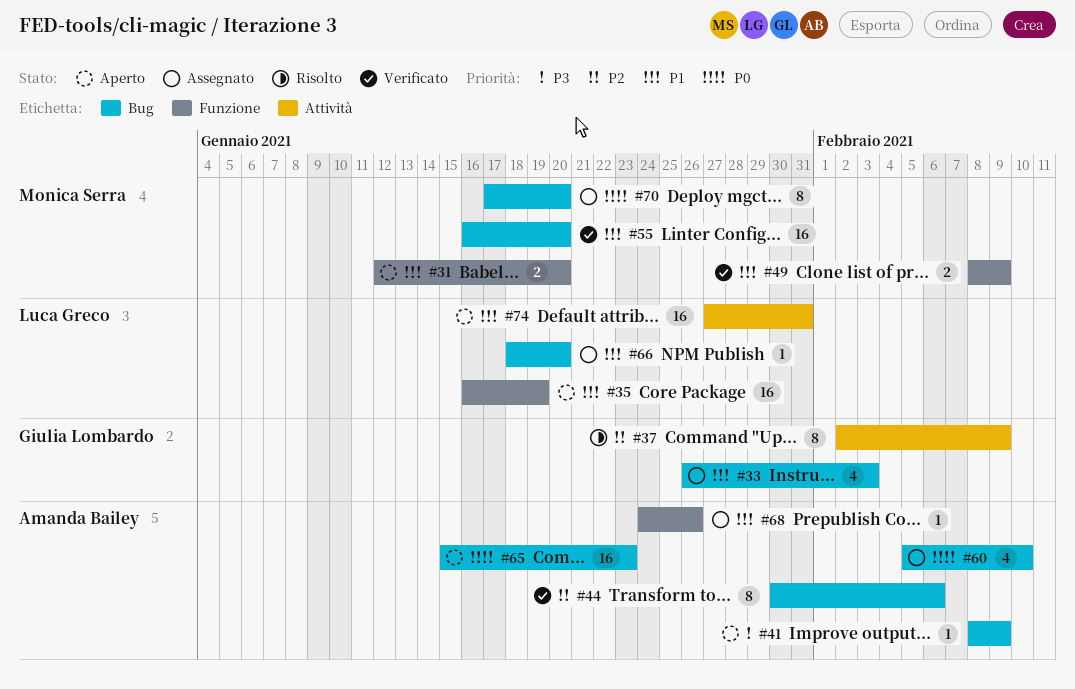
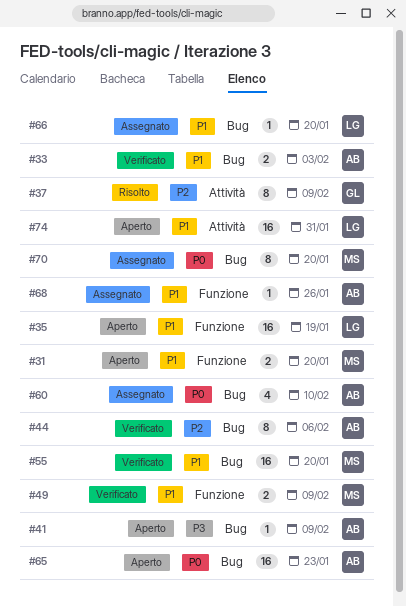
#33, status: Assegnato -> Verificato
#33, owner: Giulia Lombardo -> Amanda Bailey
#33, estimate: 4 -> 2

